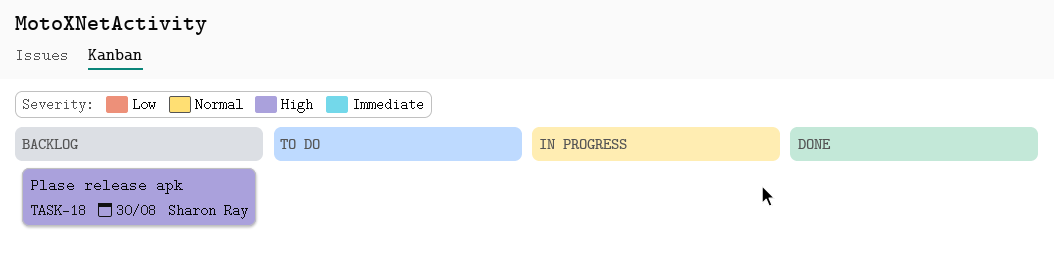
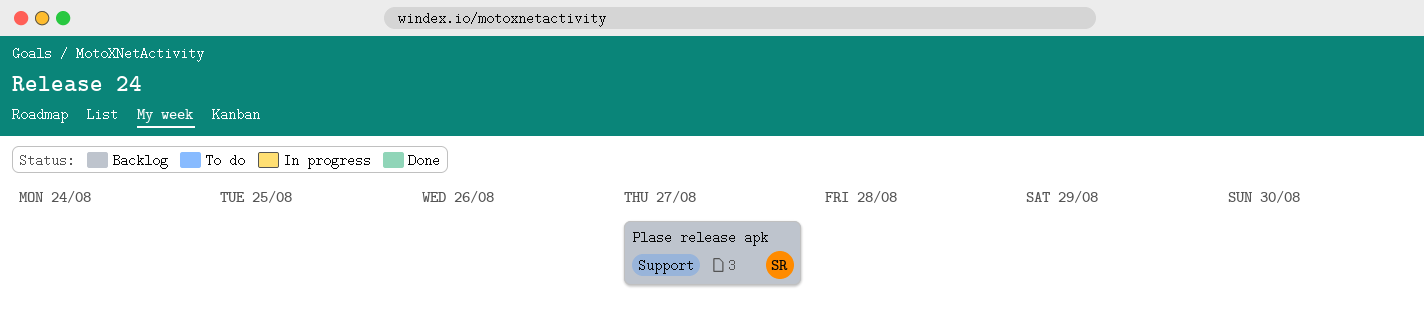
Plase release apk, due: Aug 30 -> Aug 27

